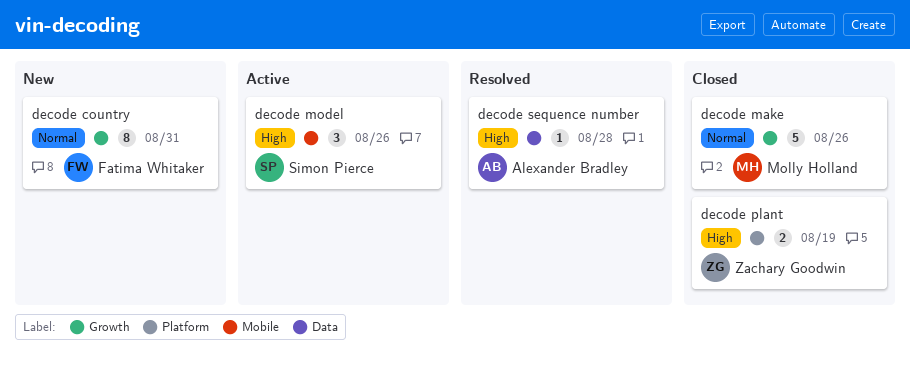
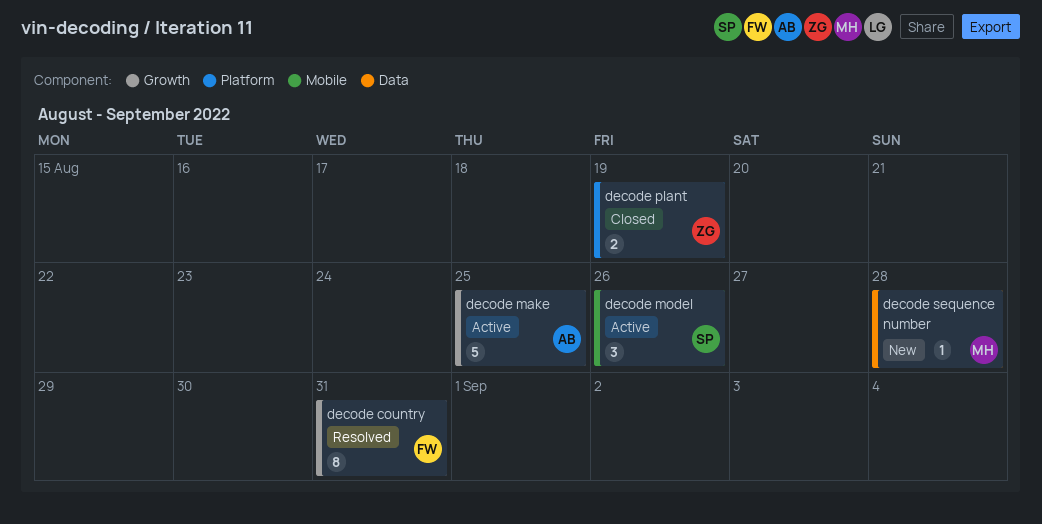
decode country, status: New -> Resolved
decode make, status: Closed -> Active
decode make, owner: Molly Holland -> Alexander Bradley
decode make, due: Aug 26 -> Aug 25
decode sequence number, status: Resolved -> New
decode sequence number, owner: Alexander Bradley -> Molly Holland

